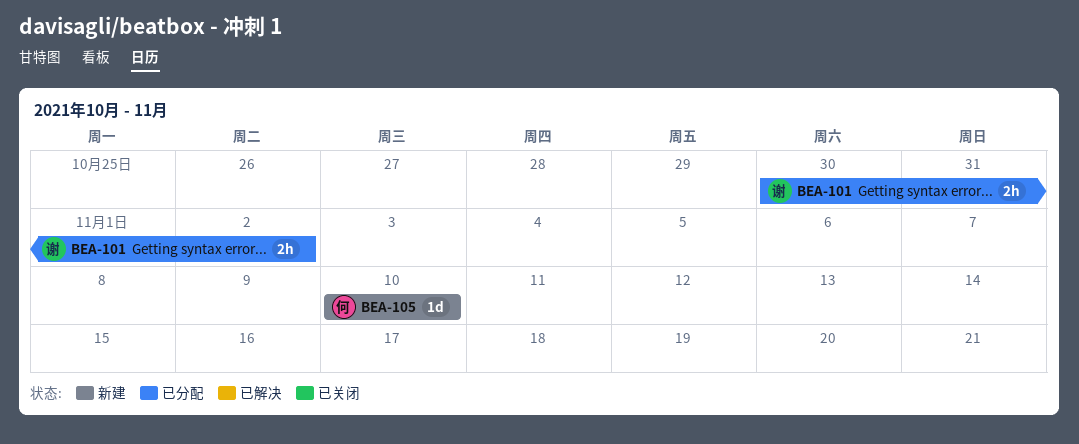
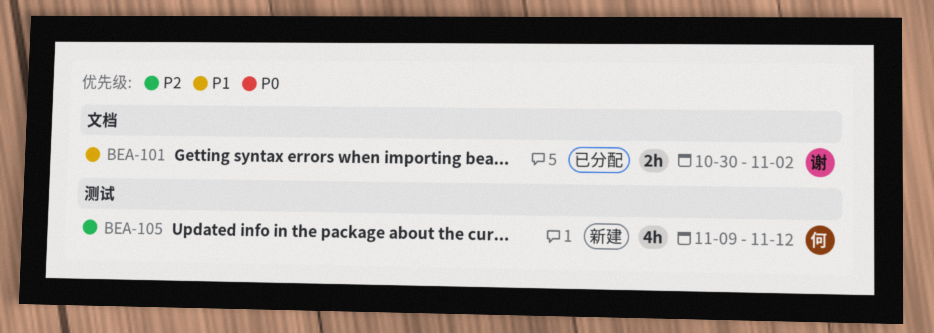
BEA-105, estimate: 1d -> 4h
BEA-105, start: Nov 10 -> Nov 9
BEA-105, due: Nov 10 -> Nov 12

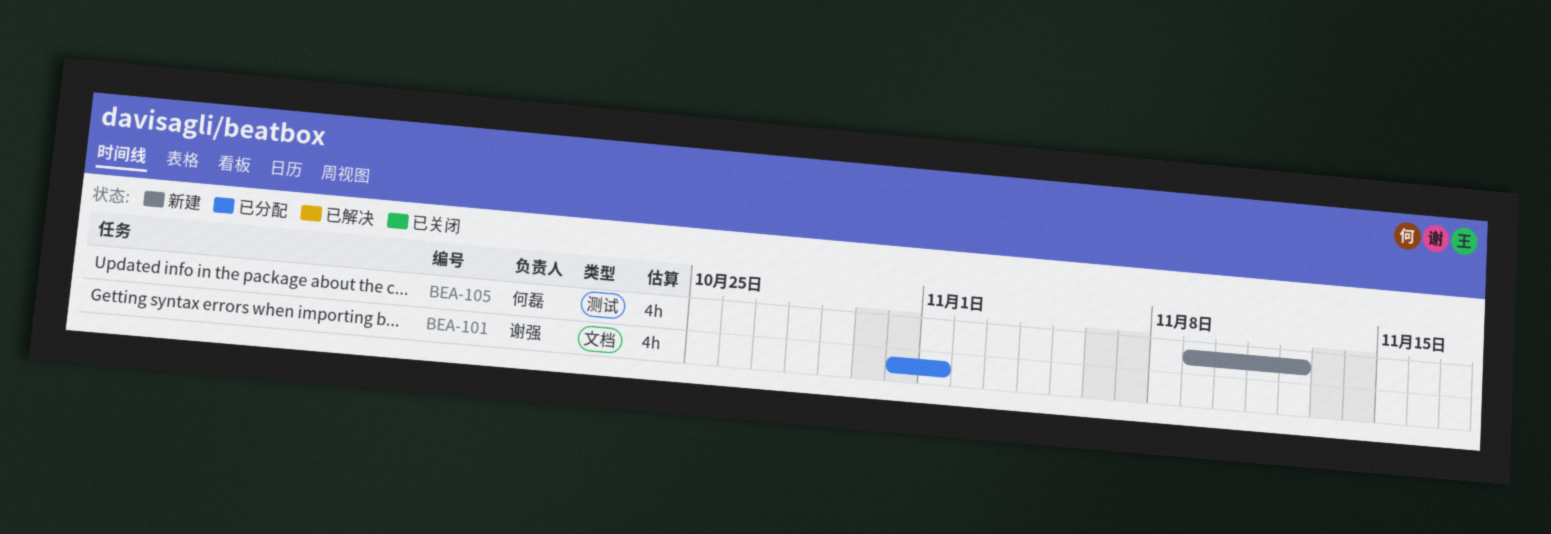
BEA-101, estimate: 2h -> 4h
BEA-101, start: Oct 30 -> Oct 31
BEA-101, due: Nov 2 -> Nov 1

